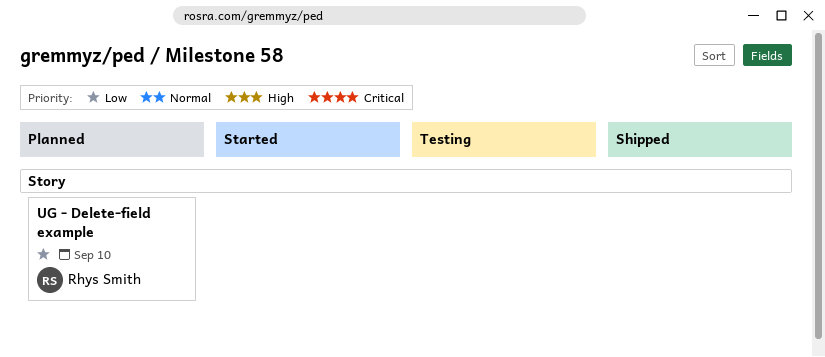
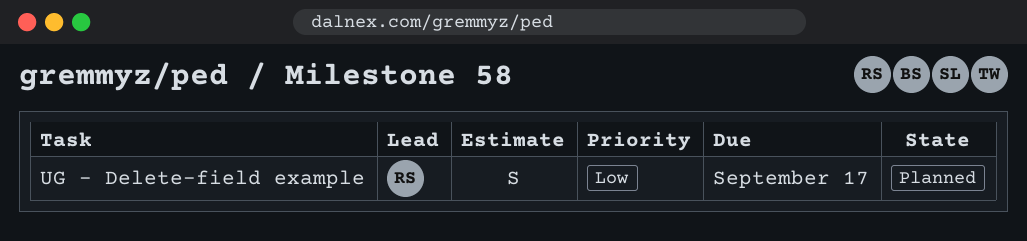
UG - Delete-field example, due: Sep 10 -> Sep 17

